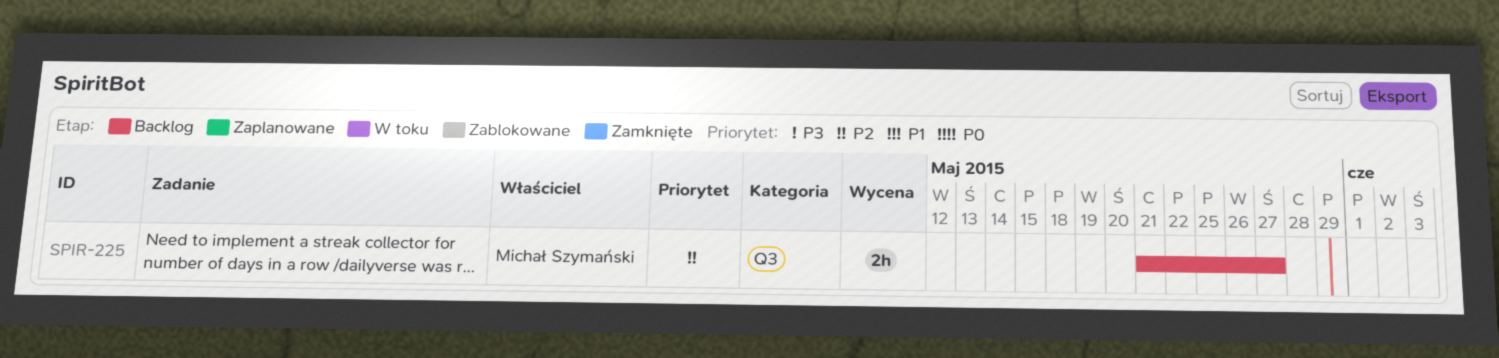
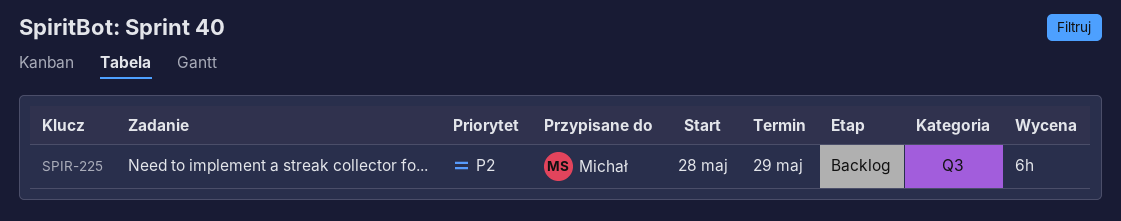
SPIR-225, estimate: 2h -> 6h
SPIR-225, start: May 21 -> May 28
SPIR-225, due: May 27 -> May 29

